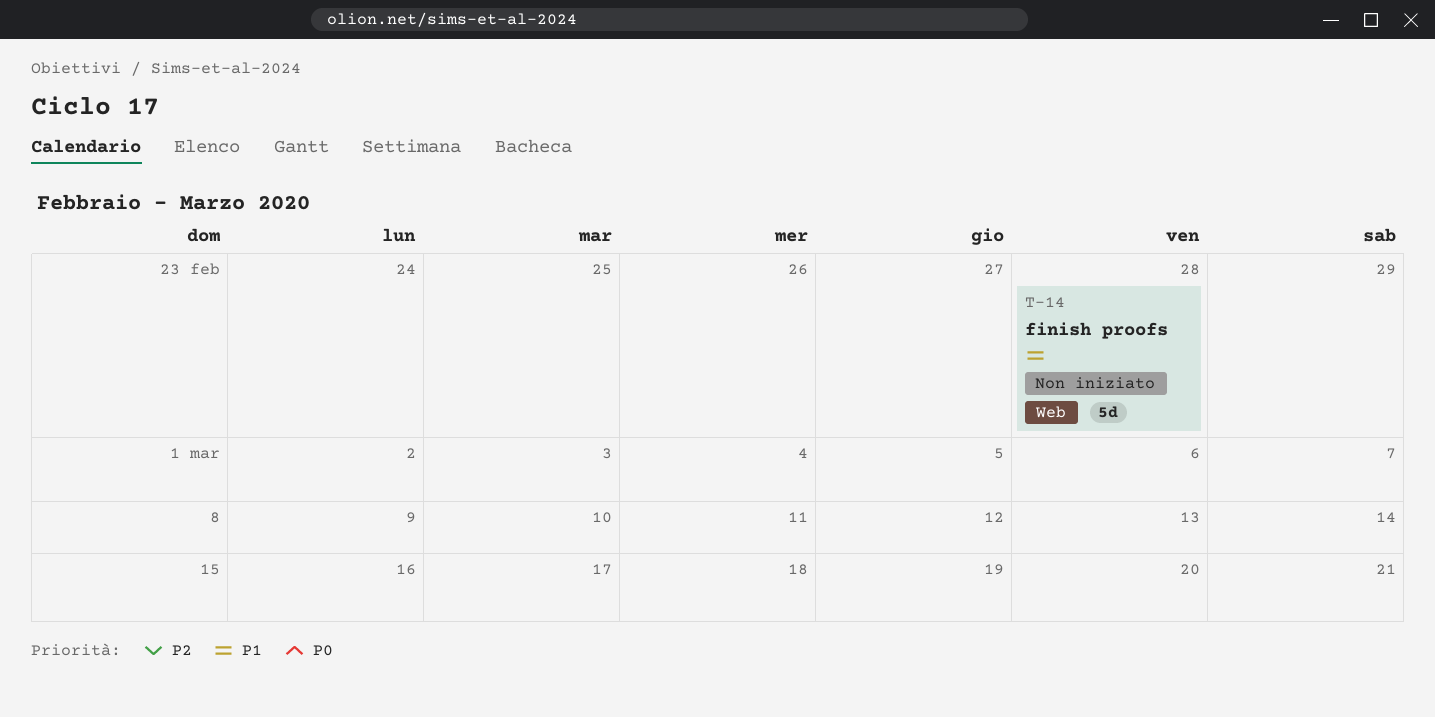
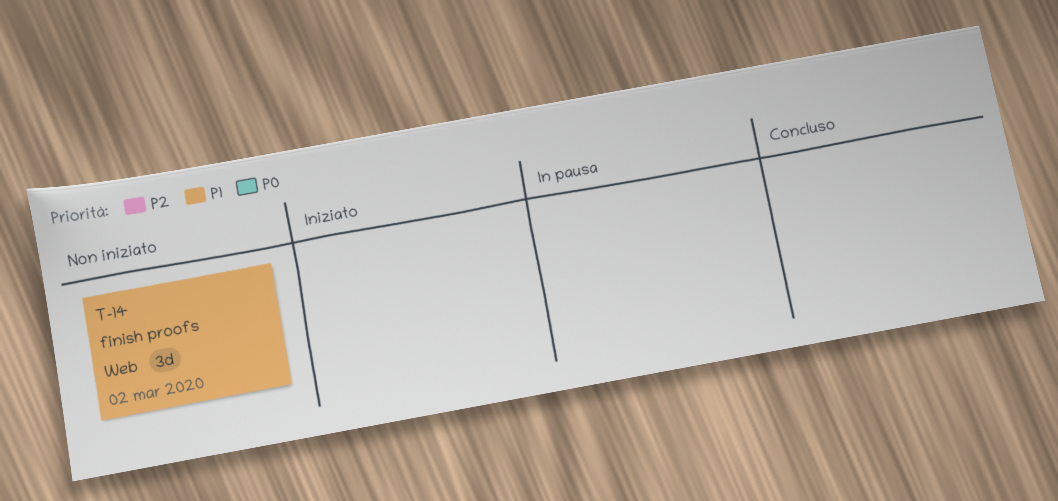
T-14, estimate: 5d -> 3d
T-14, due: Feb 28 -> Mar 2

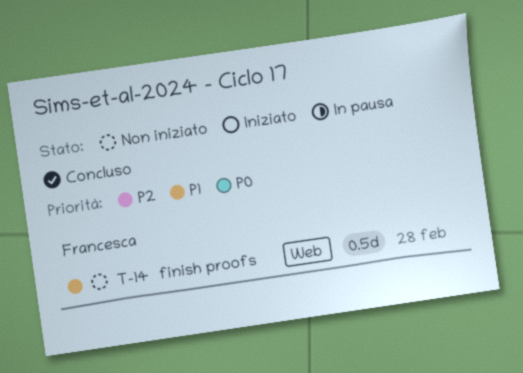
T-14, estimate: 3d -> 0.5d
T-14, due: Mar 2 -> Feb 28

